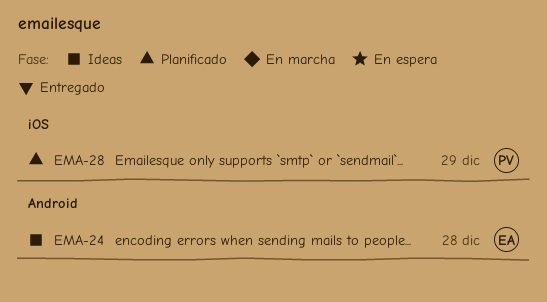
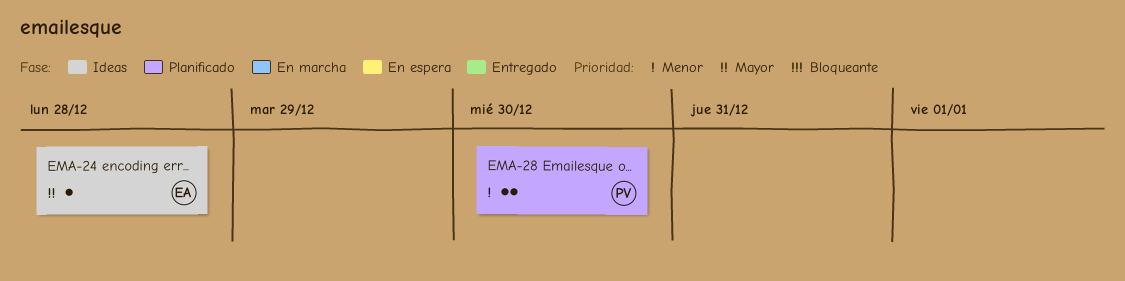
EMA-28, due: Dec 29 -> Dec 30

